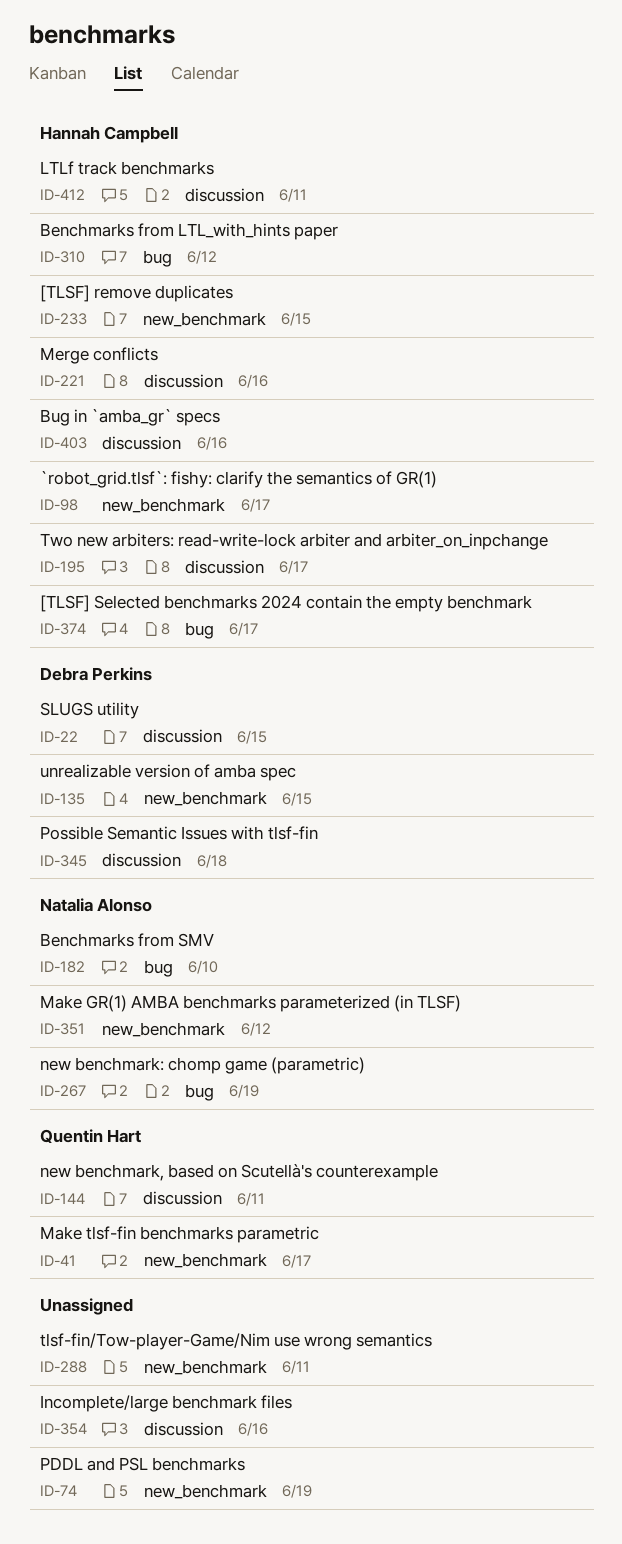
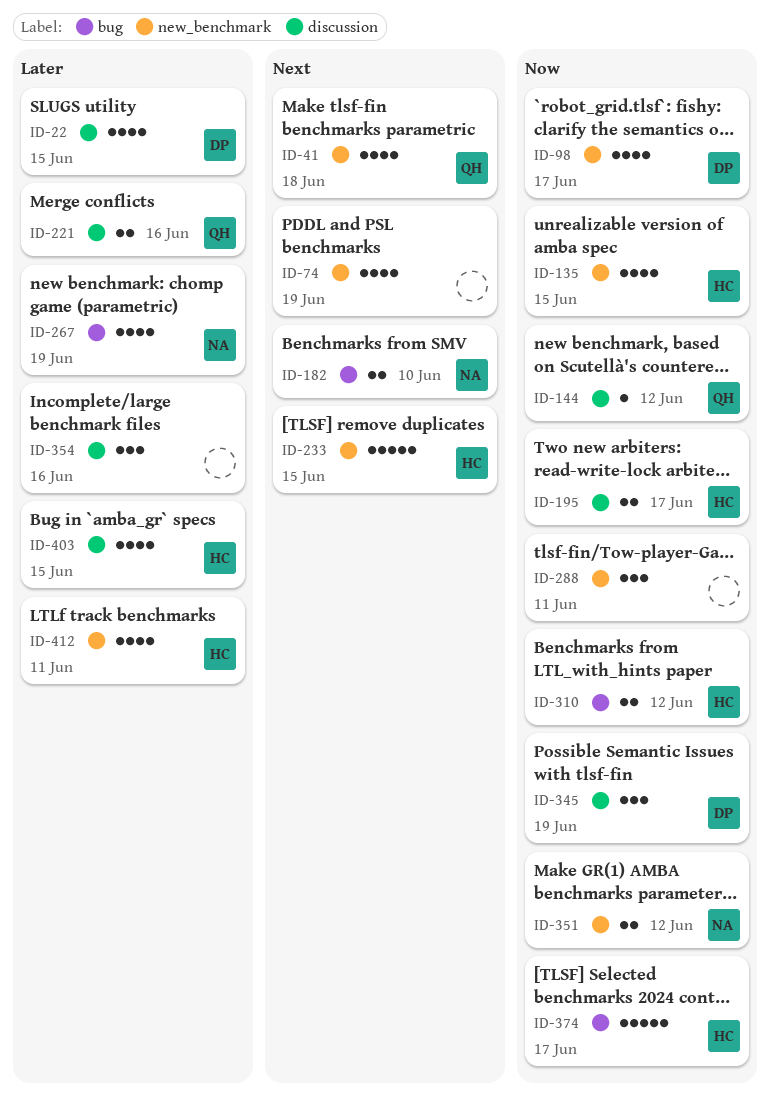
ID-41, due: Jun 17 -> Jun 18
ID-98, owner: Hannah Campbell -> Debra Perkins
ID-135, owner: Debra Perkins -> Hannah Campbell
ID-144, due: Jun 11 -> Jun 12
ID-221, owner: Hannah Campbell -> Quentin Hart
ID-345, due: Jun 18 -> Jun 19
ID-403, due: Jun 16 -> Jun 15
ID-412, label: discussion -> new_benchmark

